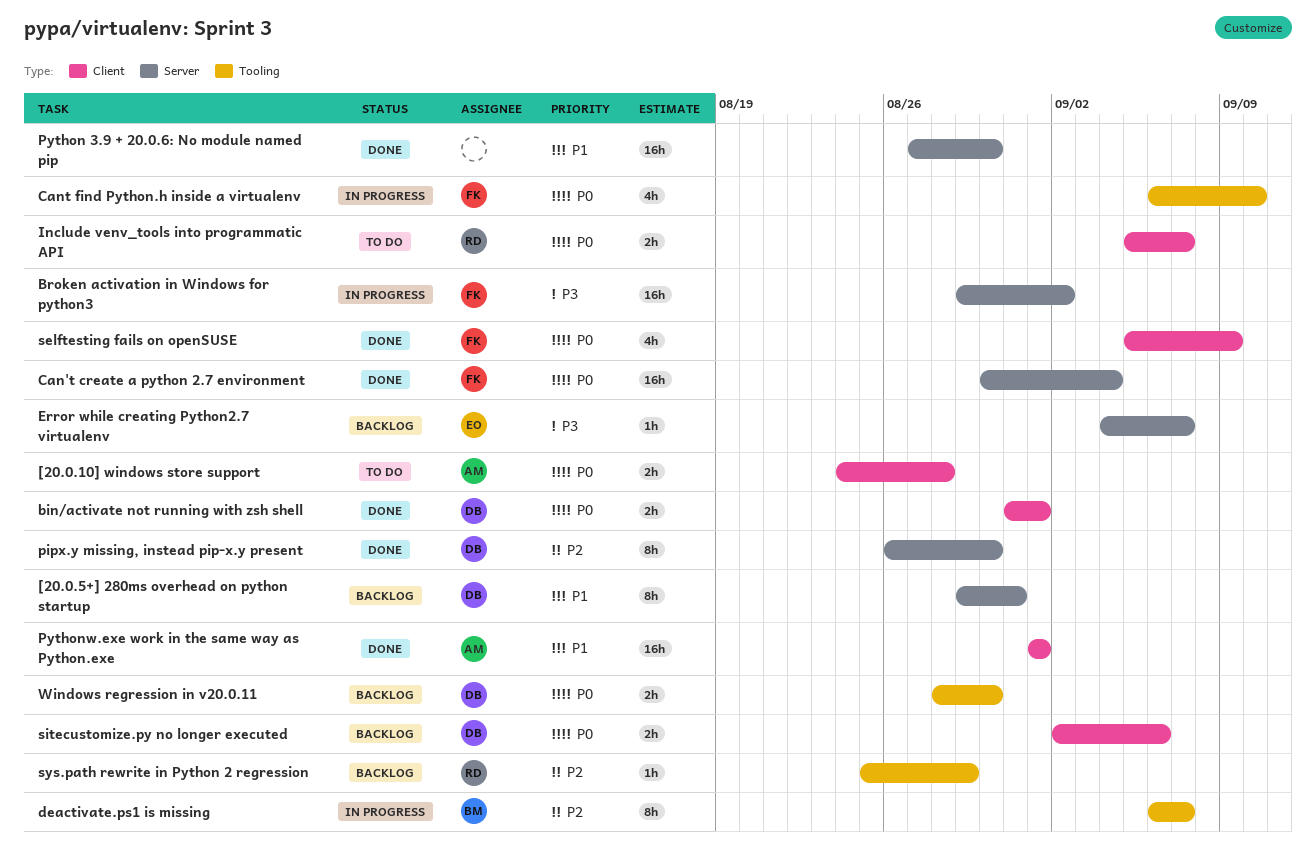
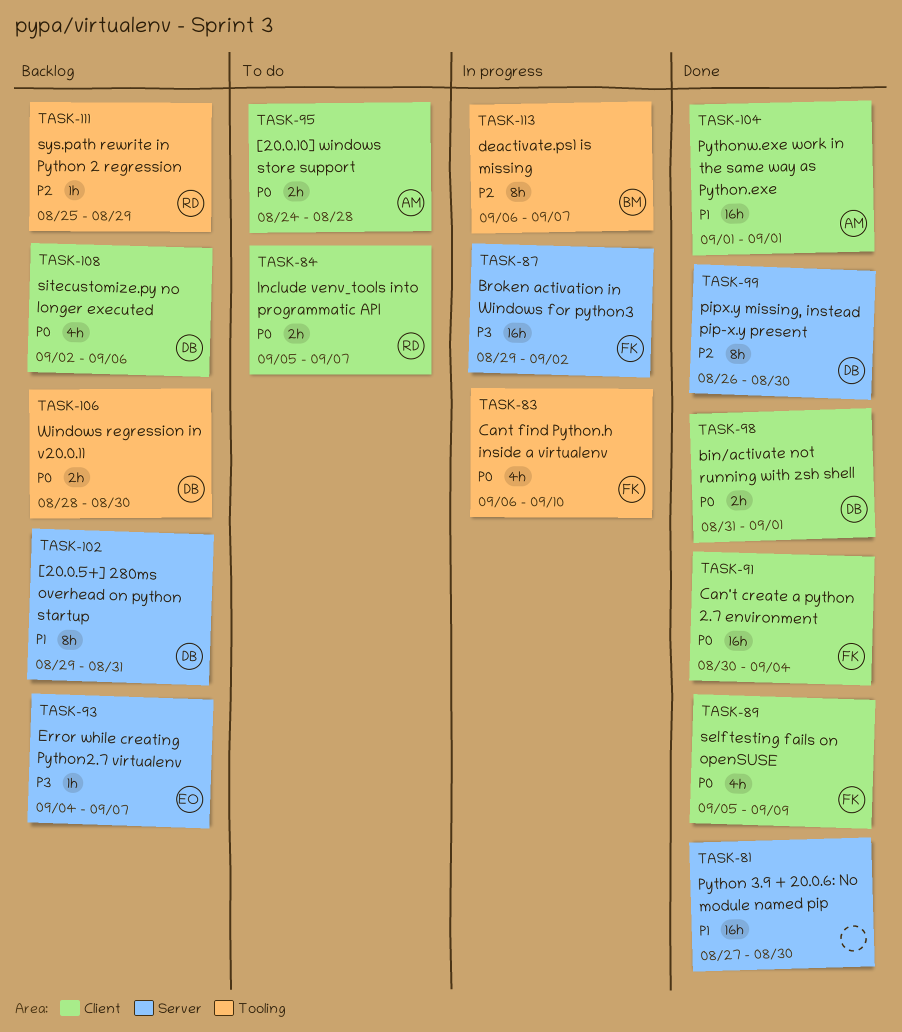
Can't create a python 2.7 environment, label: Server -> Client
sitecustomize.py no longer executed, estimate: 2h -> 4h

